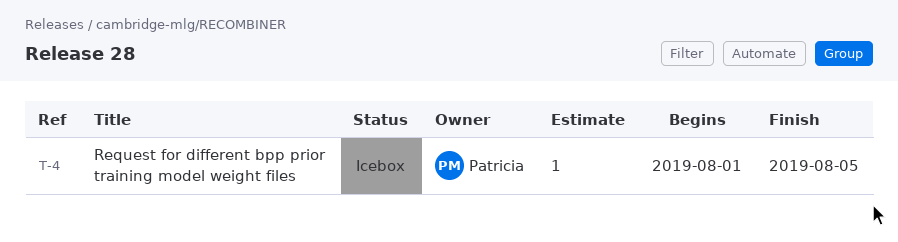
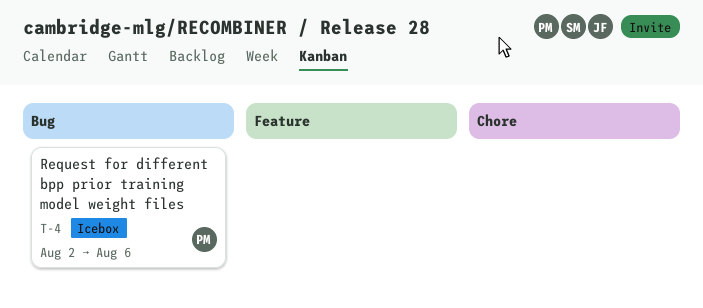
T-4, start: Aug 1 -> Aug 2
T-4, due: Aug 5 -> Aug 6

